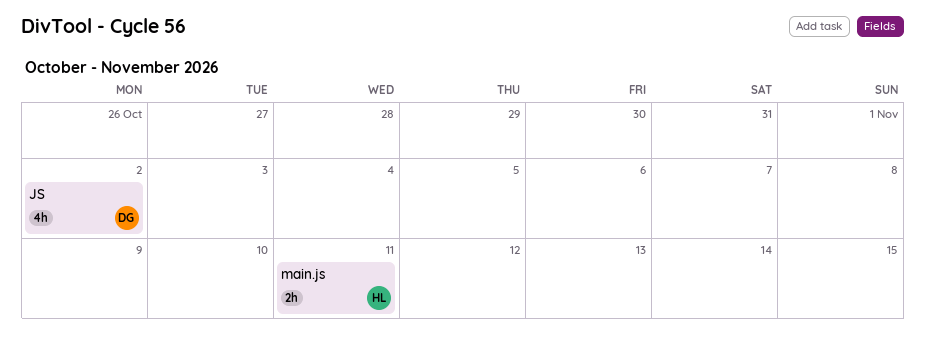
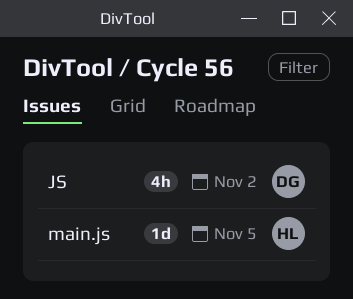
main.js, estimate: 2h -> 1d
main.js, due: Nov 11 -> Nov 5

